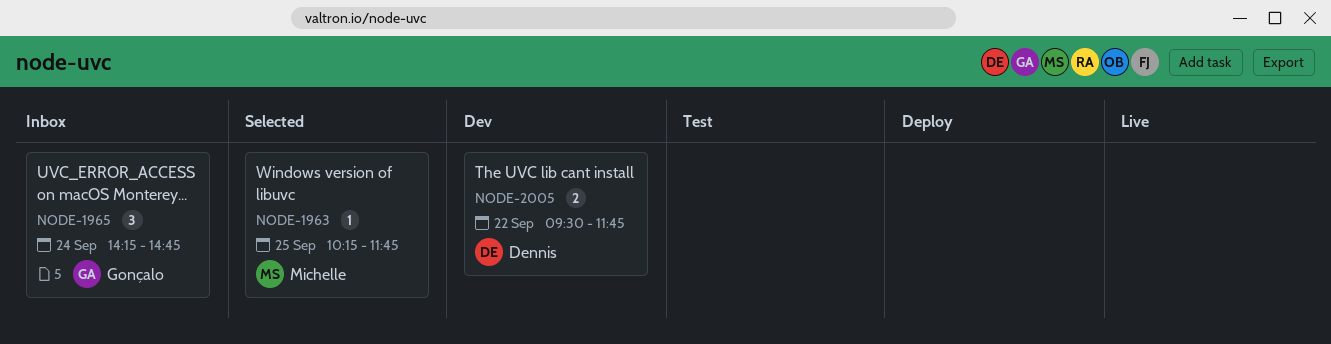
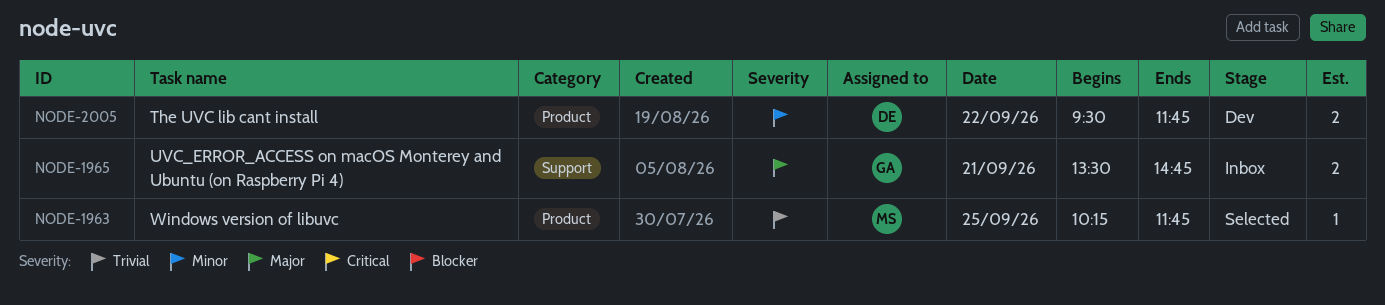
NODE-1965, estimate: 3 -> 2
NODE-1965, day: Sep 24 -> Sep 21
NODE-1965, begins: 14:15 -> 13:30

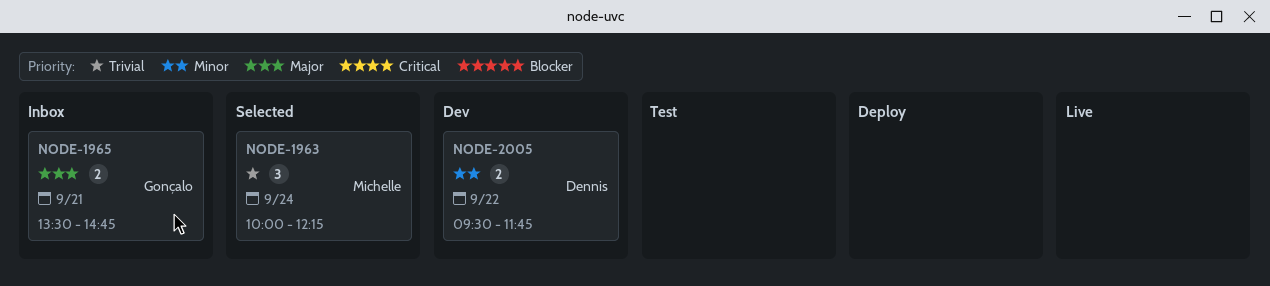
NODE-1963, estimate: 1 -> 3
NODE-1963, day: Sep 25 -> Sep 24
NODE-1963, begins: 10:15 -> 10:00
NODE-1963, ends: 11:45 -> 12:15

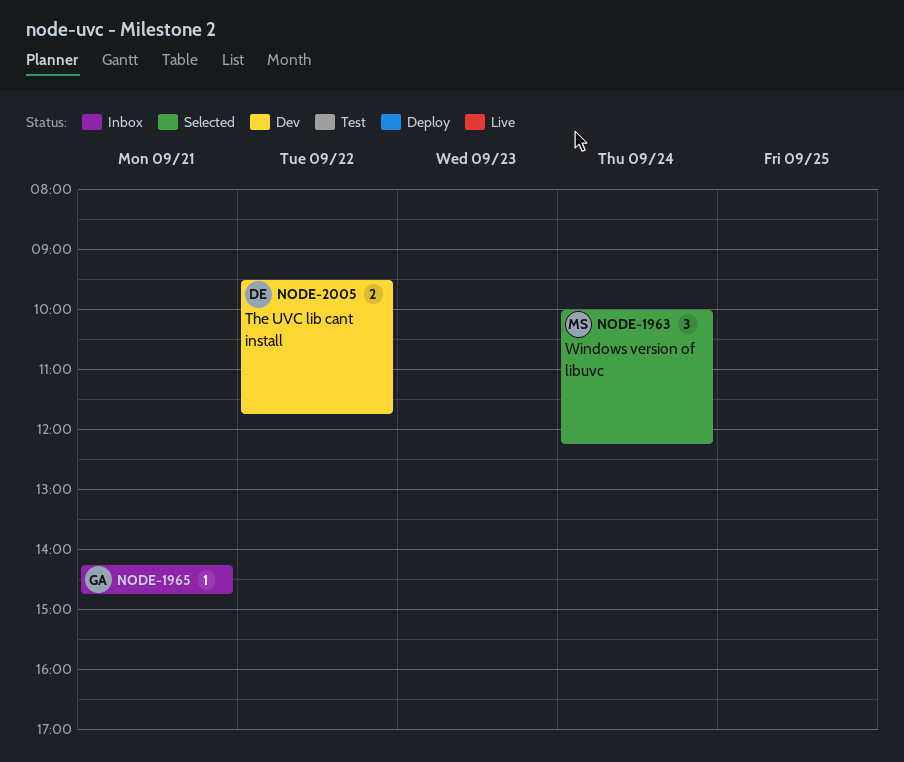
NODE-1965, estimate: 2 -> 1
NODE-1965, begins: 13:30 -> 14:15

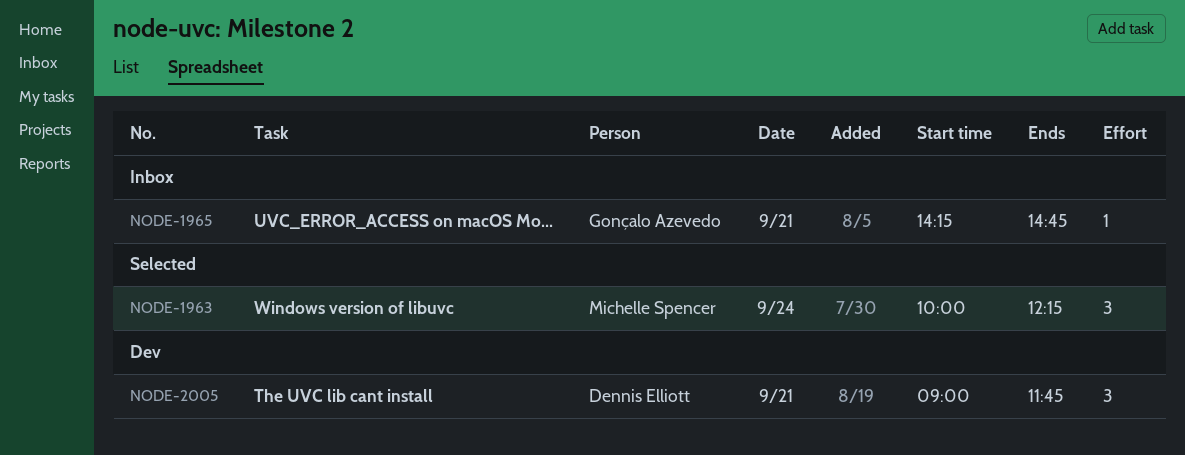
NODE-2005, estimate: 2 -> 3
NODE-2005, day: Sep 22 -> Sep 21
NODE-2005, begins: 09:30 -> 09:00

